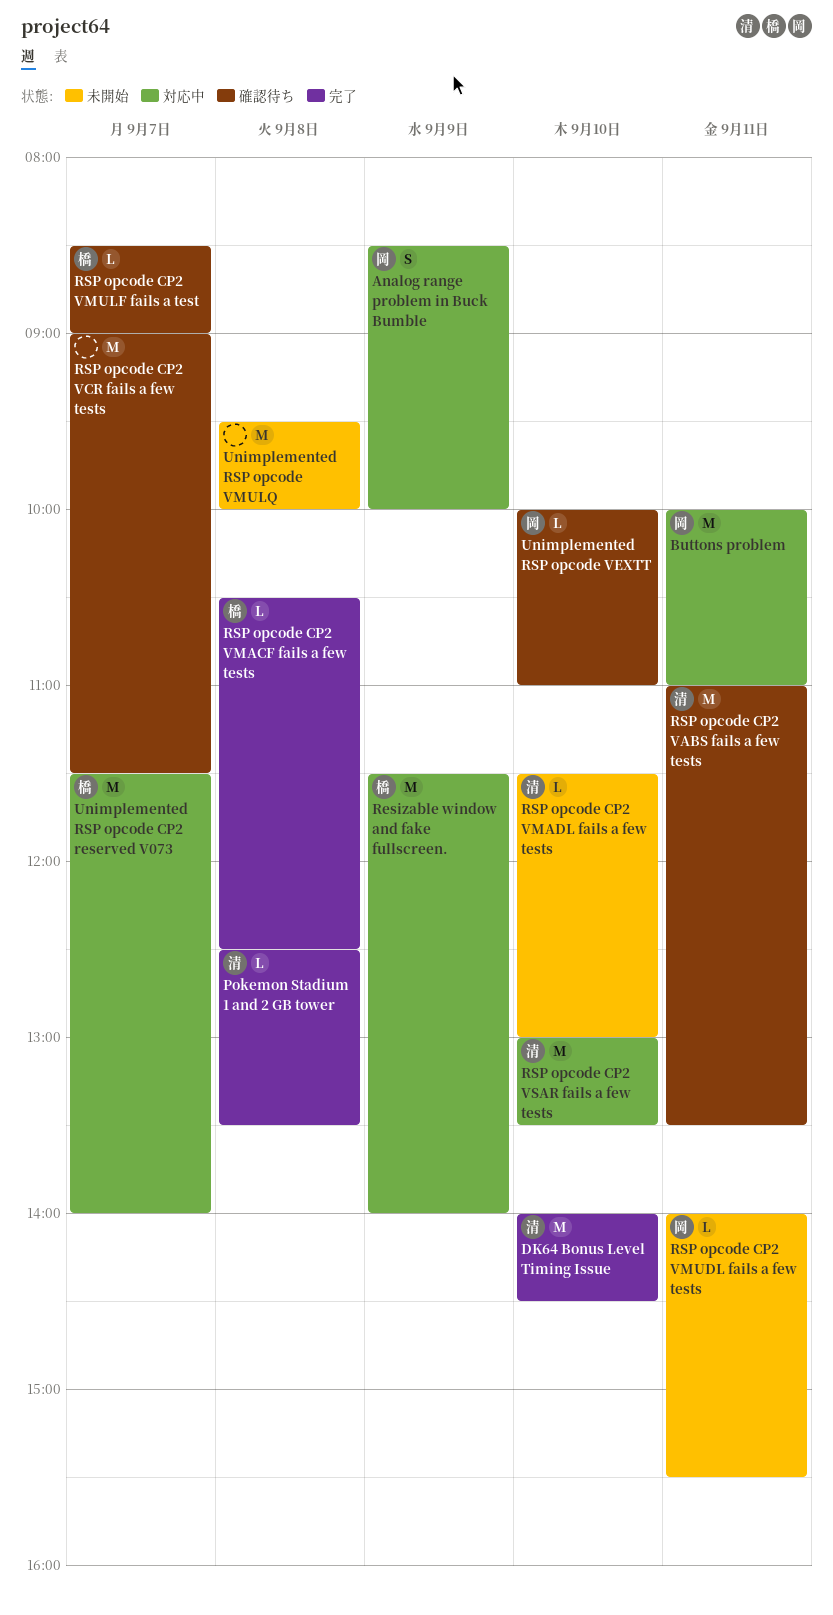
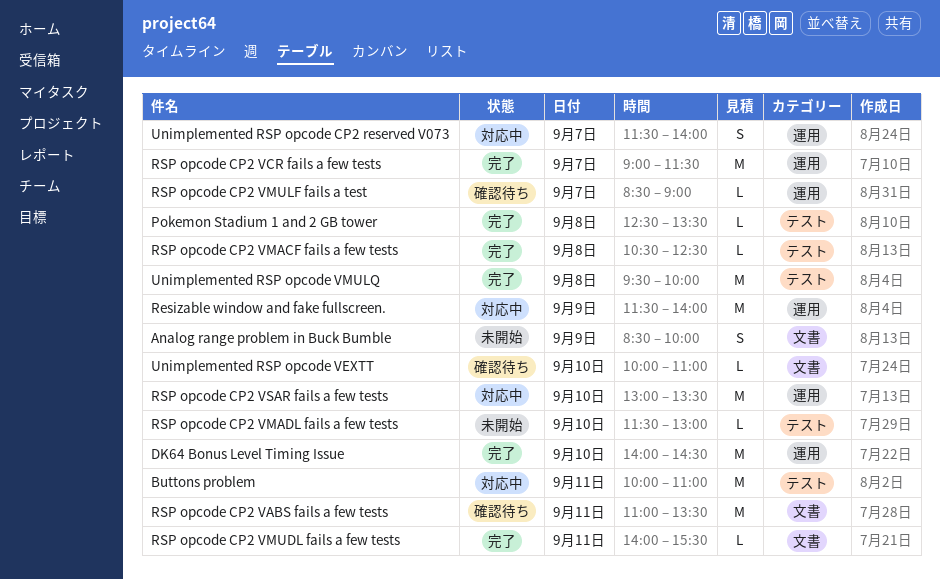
Analog range problem in Buck Bumble, status: 対応中 -> 未開始
RSP opcode CP2 VCR fails a few tests, status: 確認待ち -> 完了
RSP opcode CP2 VMUDL fails a few tests, status: 未開始 -> 完了
Unimplemented RSP opcode CP2 reserved V073, estimate: M -> S
Unimplemented RSP opcode VMULQ, status: 未開始 -> 完了

